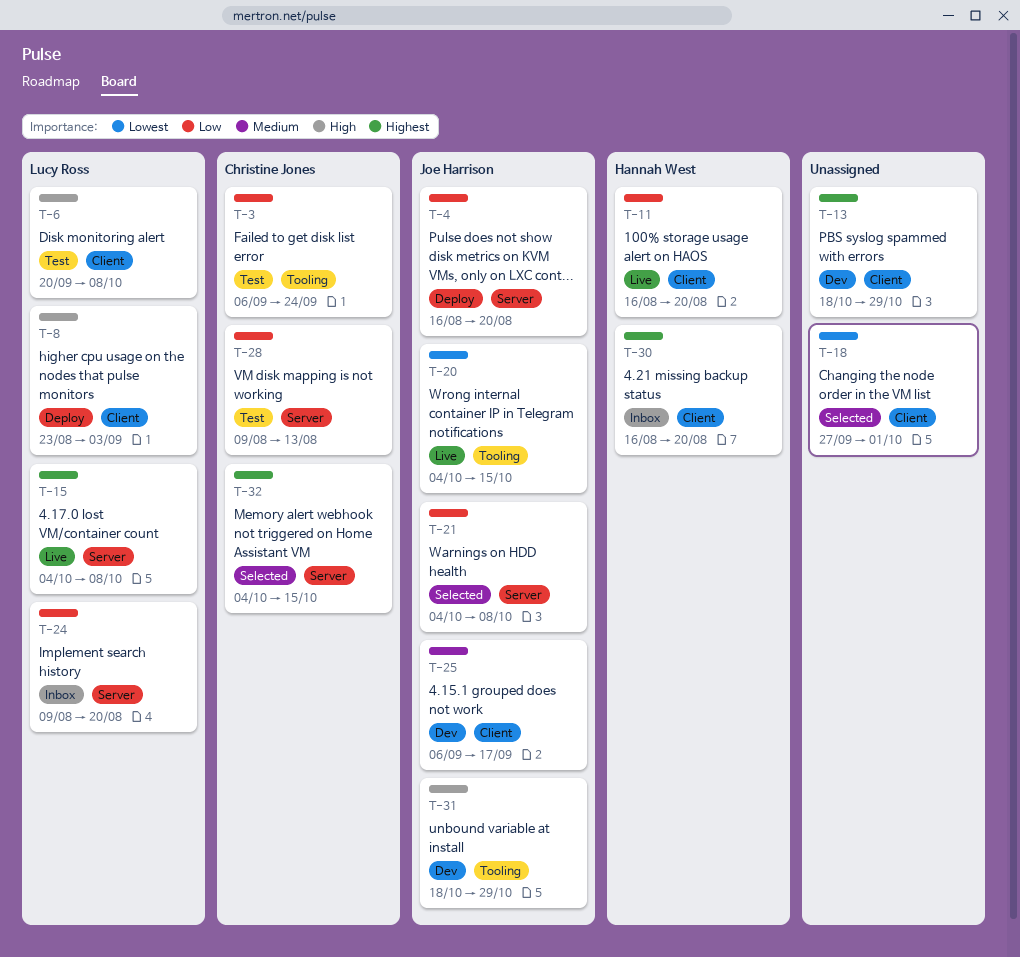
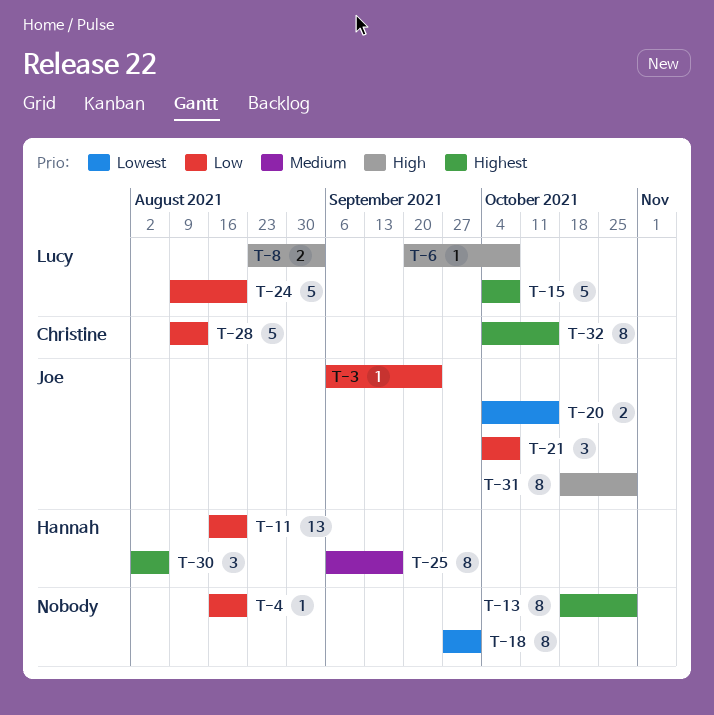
T-3, owner: Christine Jones -> Joe Harrison
T-4, owner: Joe Harrison -> none
T-25, owner: Joe Harrison -> Hannah West
T-30, start: Aug 16 -> Aug 2
T-30, due: Aug 20 -> Aug 6

